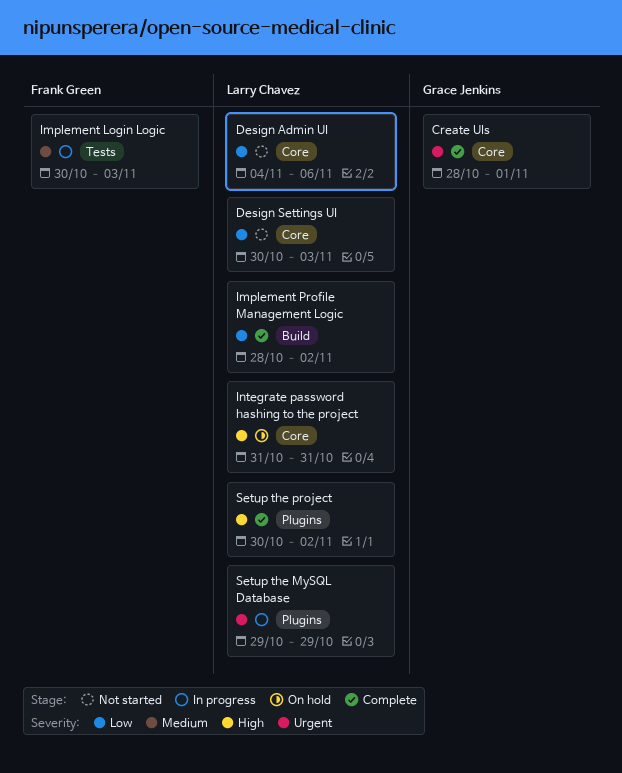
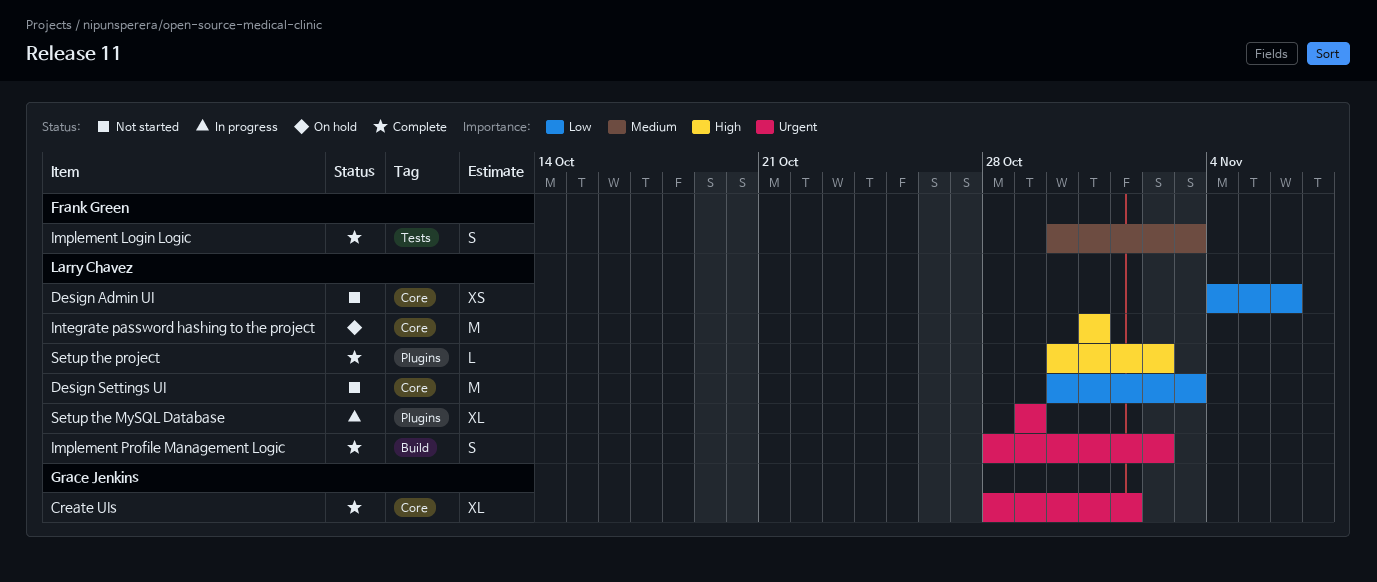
Implement Login Logic, status: In progress -> Complete
Implement Profile Management Logic, priority: Low -> Urgent

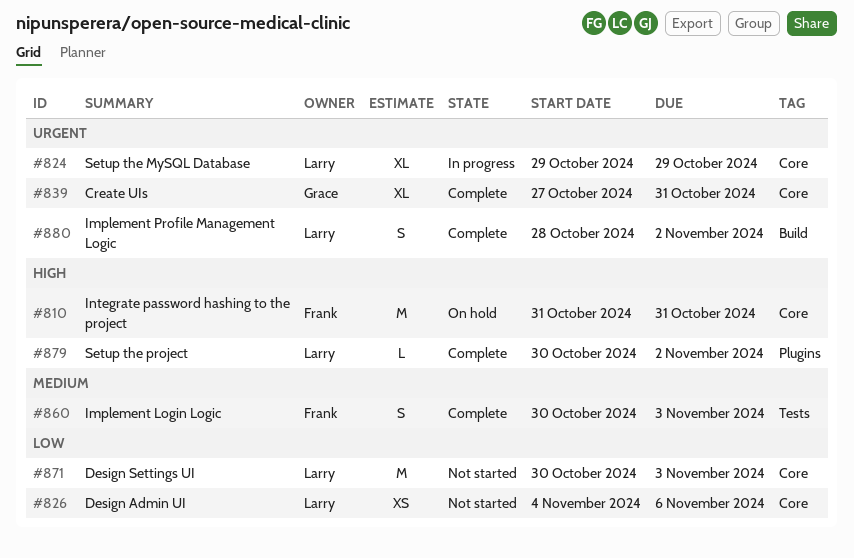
Create UIs, start: Oct 28 -> Oct 27
Create UIs, due: Nov 1 -> Oct 31
Integrate password hashing to the project, owner: Larry Chavez -> Frank Green
Setup the MySQL Database, label: Plugins -> Core

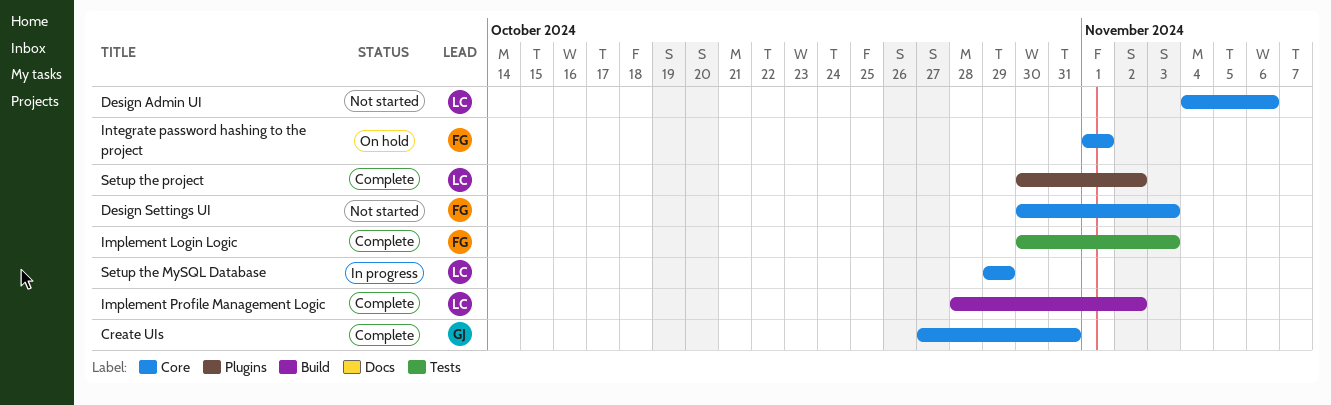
Design Settings UI, owner: Larry -> Frank
Integrate password hashing to the project, start: Oct 31 -> Nov 1
Integrate password hashing to the project, due: Oct 31 -> Nov 1

